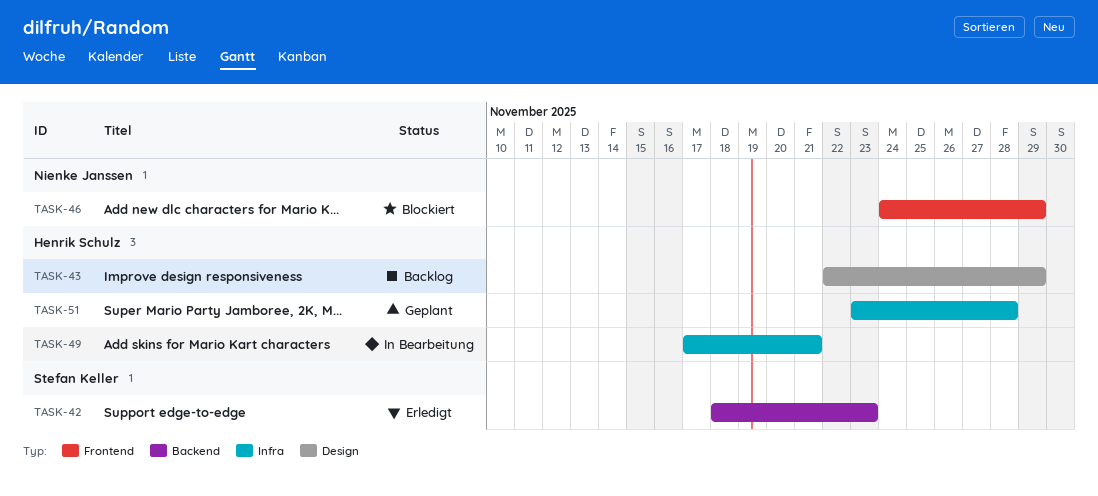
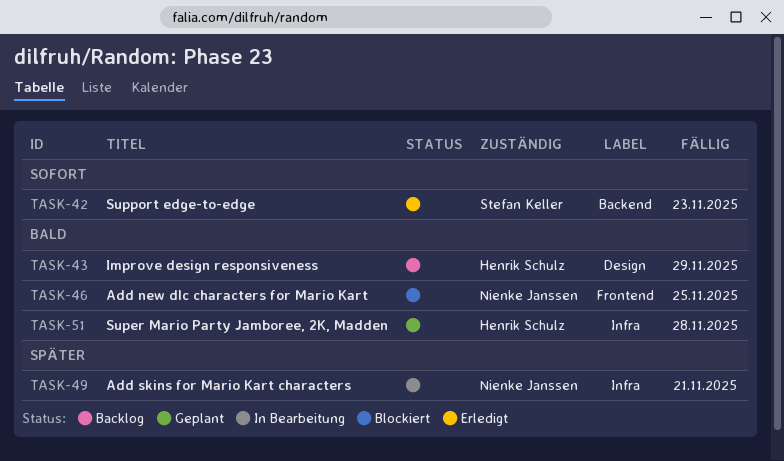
TASK-46, due: Nov 29 -> Nov 25
TASK-49, owner: Henrik Schulz -> Nienke Janssen

